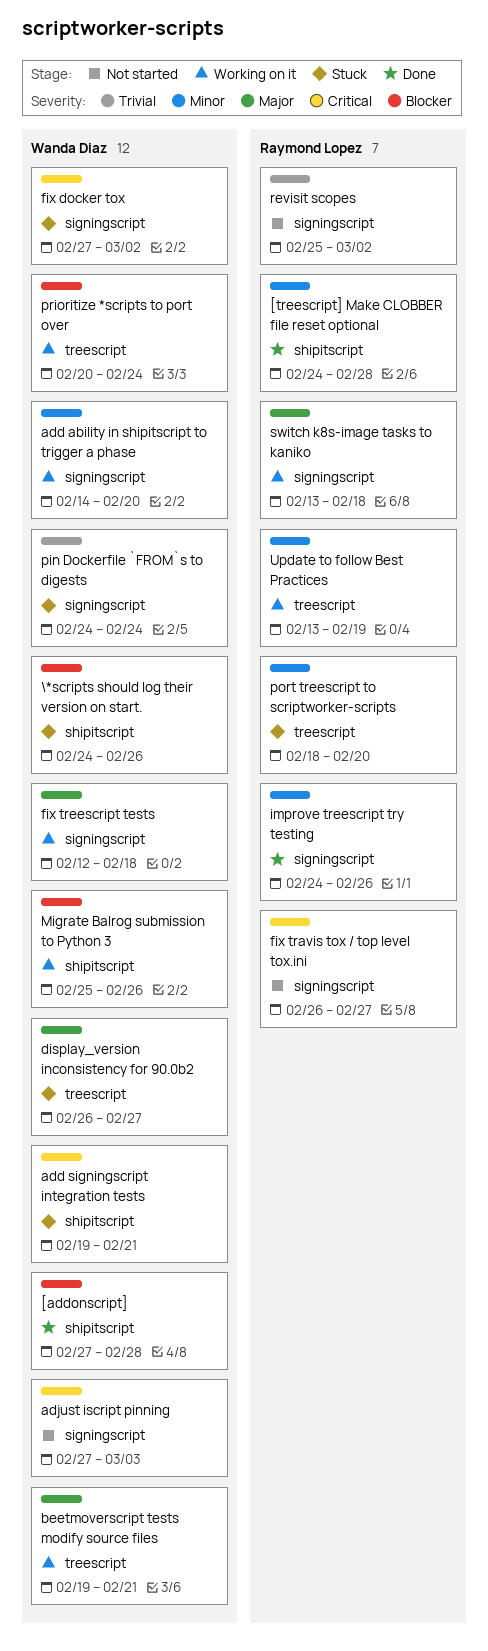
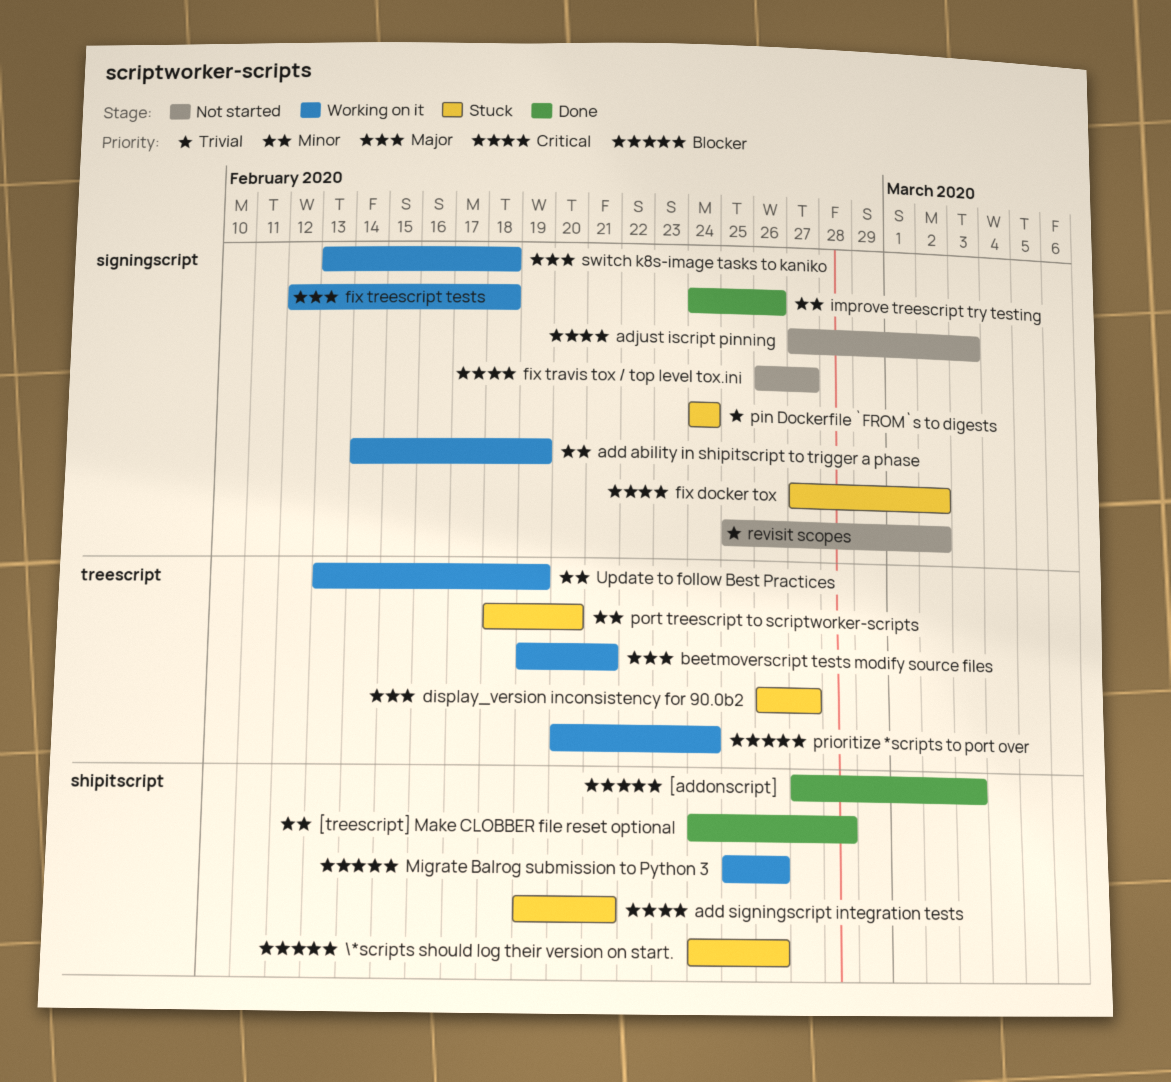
[addonscript], due: Feb 28 -> Mar 3
add ability in shipitscript to trigger a phase, due: Feb 20 -> Feb 19

